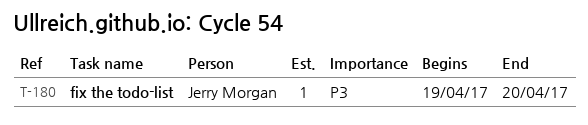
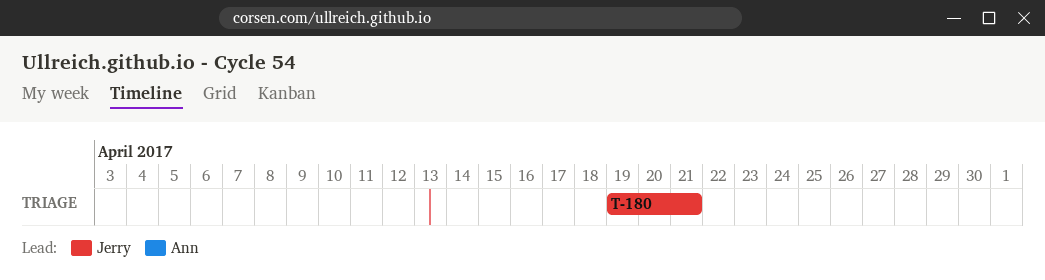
T-180, due: Apr 20 -> Apr 21

